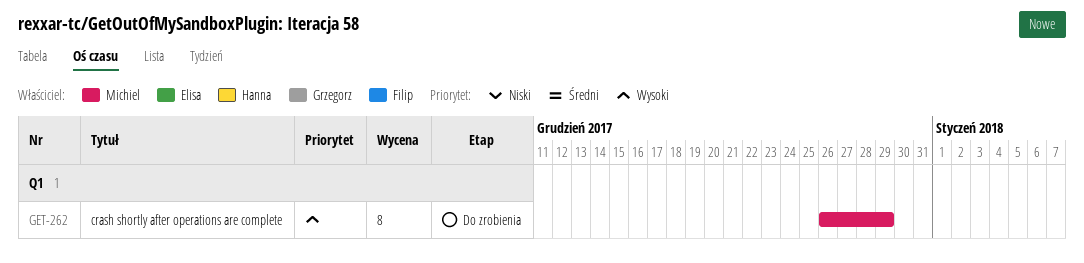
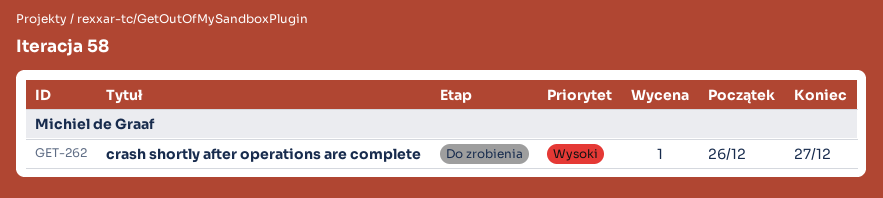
GET-262, estimate: 8 -> 1
GET-262, due: Dec 29 -> Dec 27

